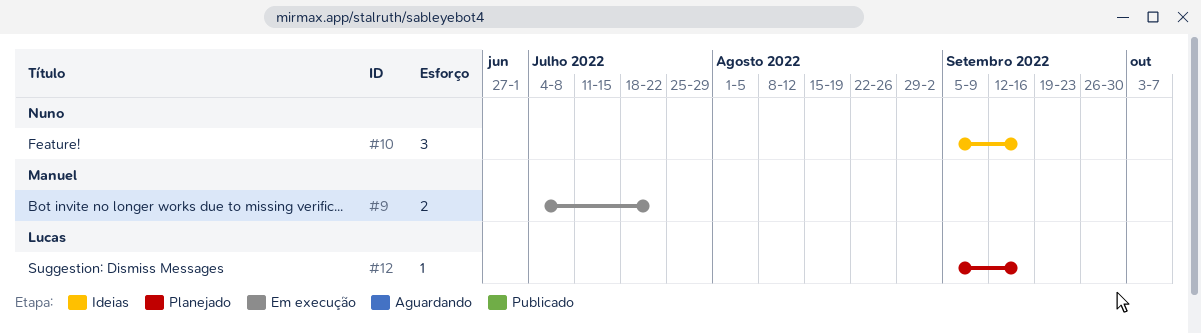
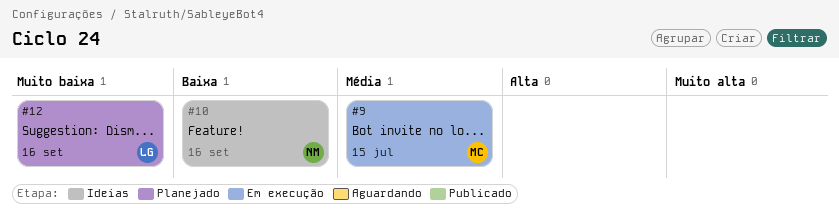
#9, due: Jul 22 -> Jul 15

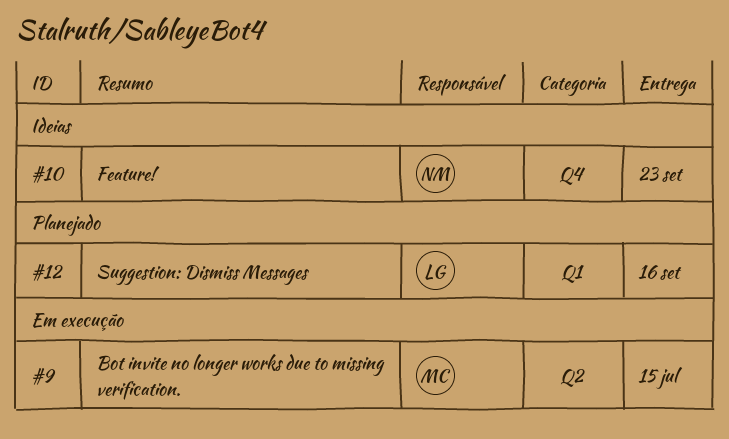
#10, due: Sep 16 -> Sep 23

